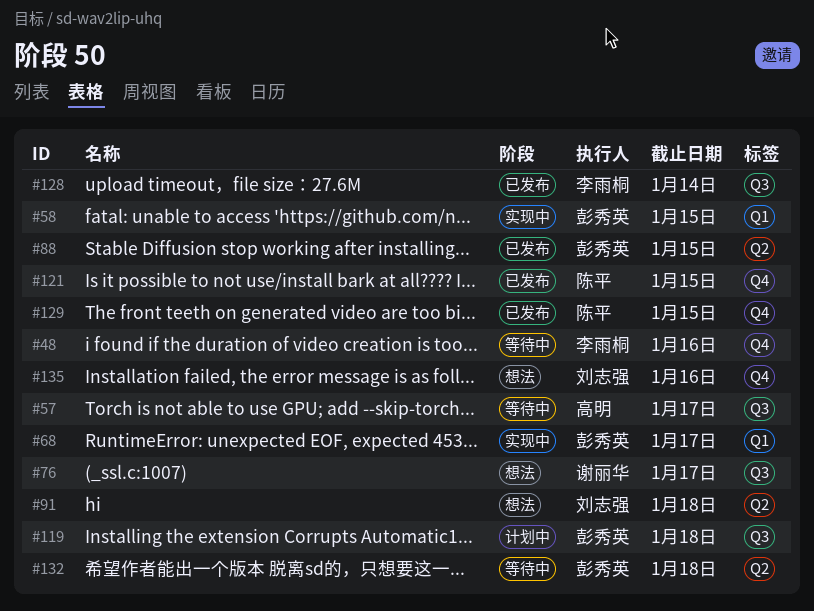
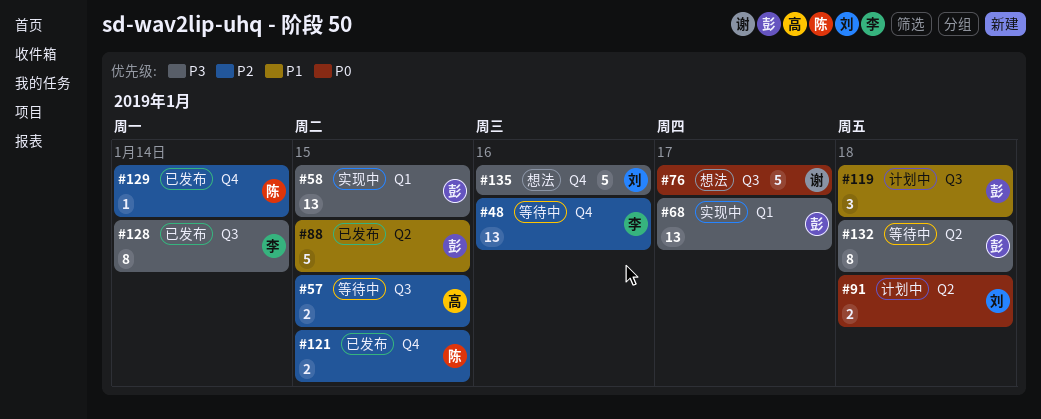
#57, due: Jan 17 -> Jan 15
#91, status: 想法 -> 计划中
#129, due: Jan 15 -> Jan 14

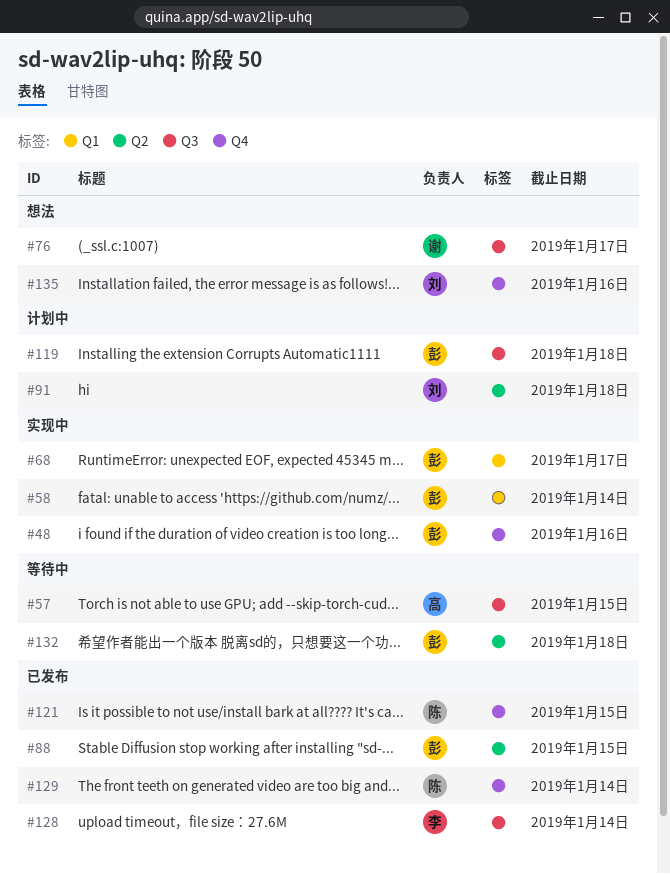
#48, status: 等待中 -> 实现中
#48, owner: 李 -> 彭
#58, due: Jan 15 -> Jan 14

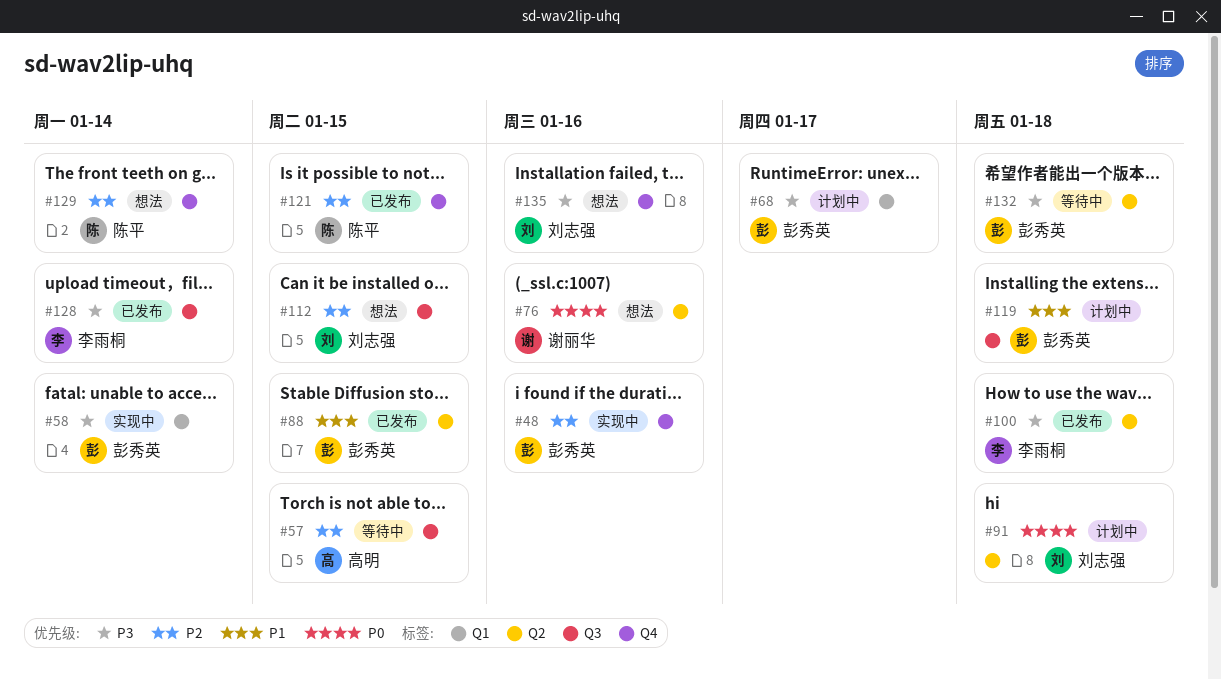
#68, status: 实现中 -> 计划中
#76, label: Q3 -> Q2
#76, due: Jan 17 -> Jan 16
#100: none -> present
#112: none -> present
#129, status: 已发布 -> 想法

